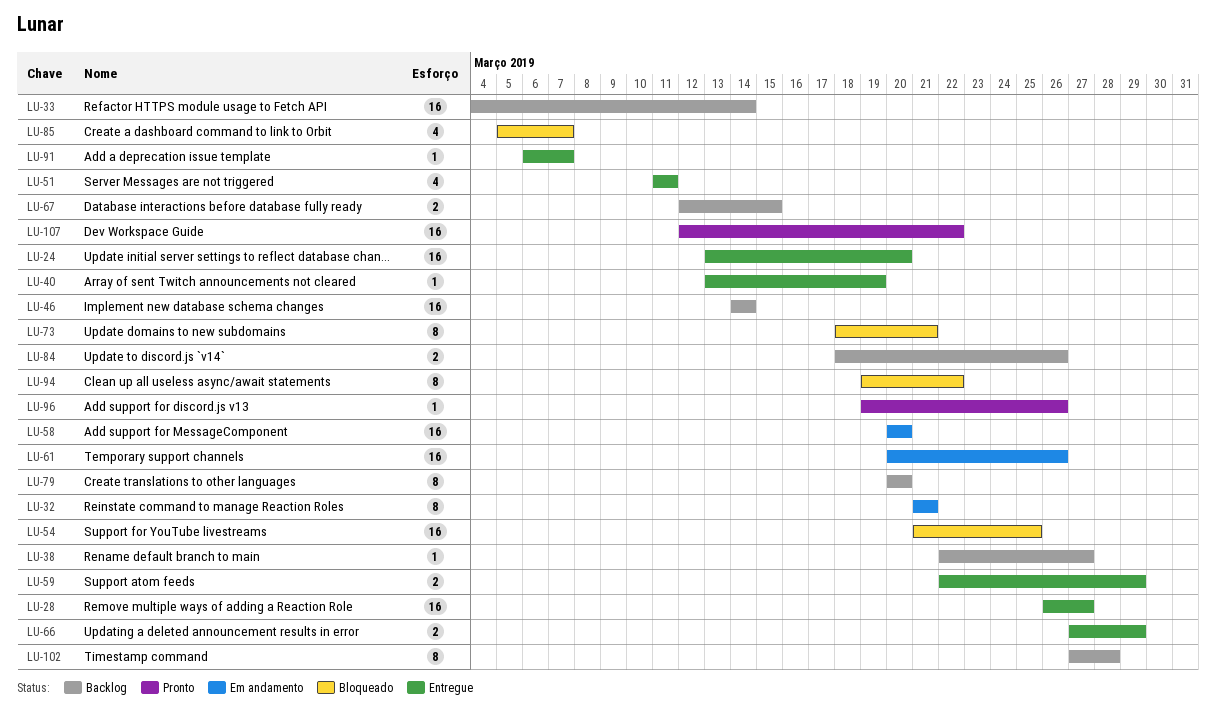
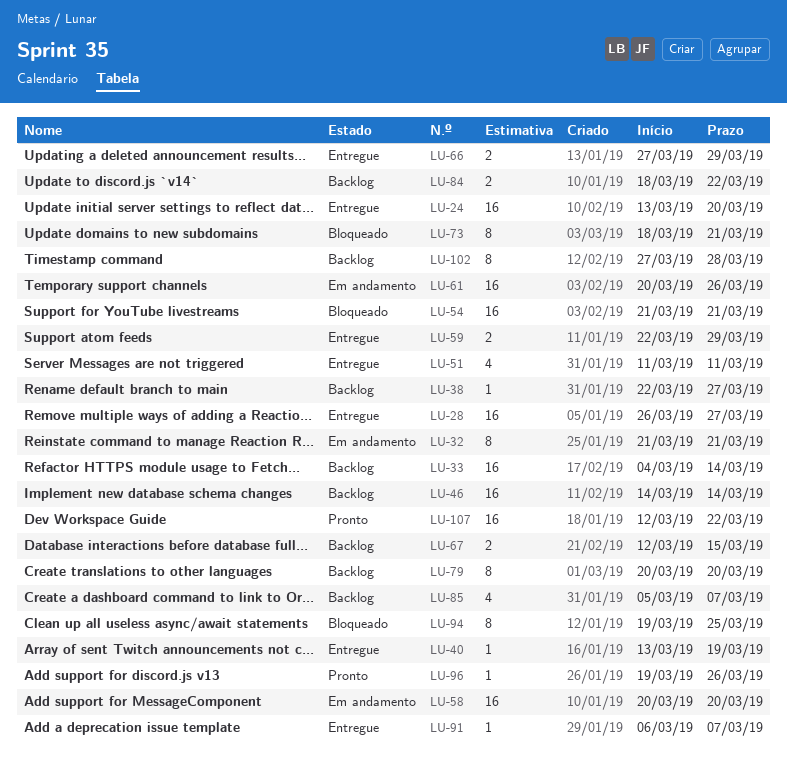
LU-54, due: Mar 25 -> Mar 21
LU-84, due: Mar 26 -> Mar 22
LU-85, status: Bloqueado -> Backlog
LU-94, due: Mar 22 -> Mar 25

